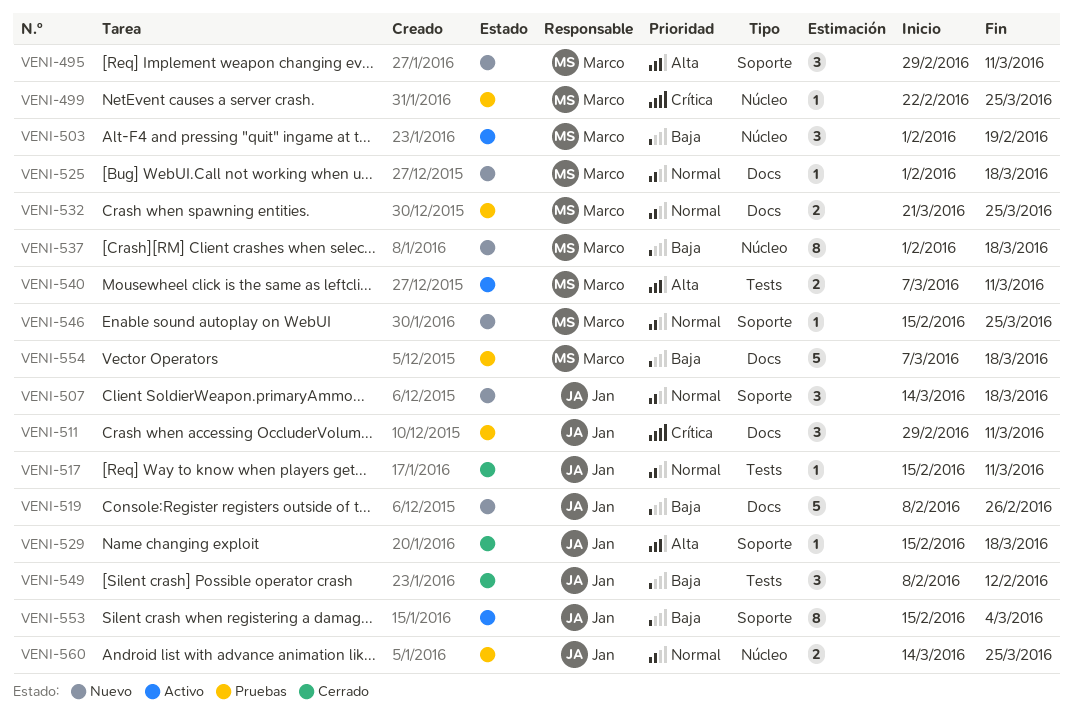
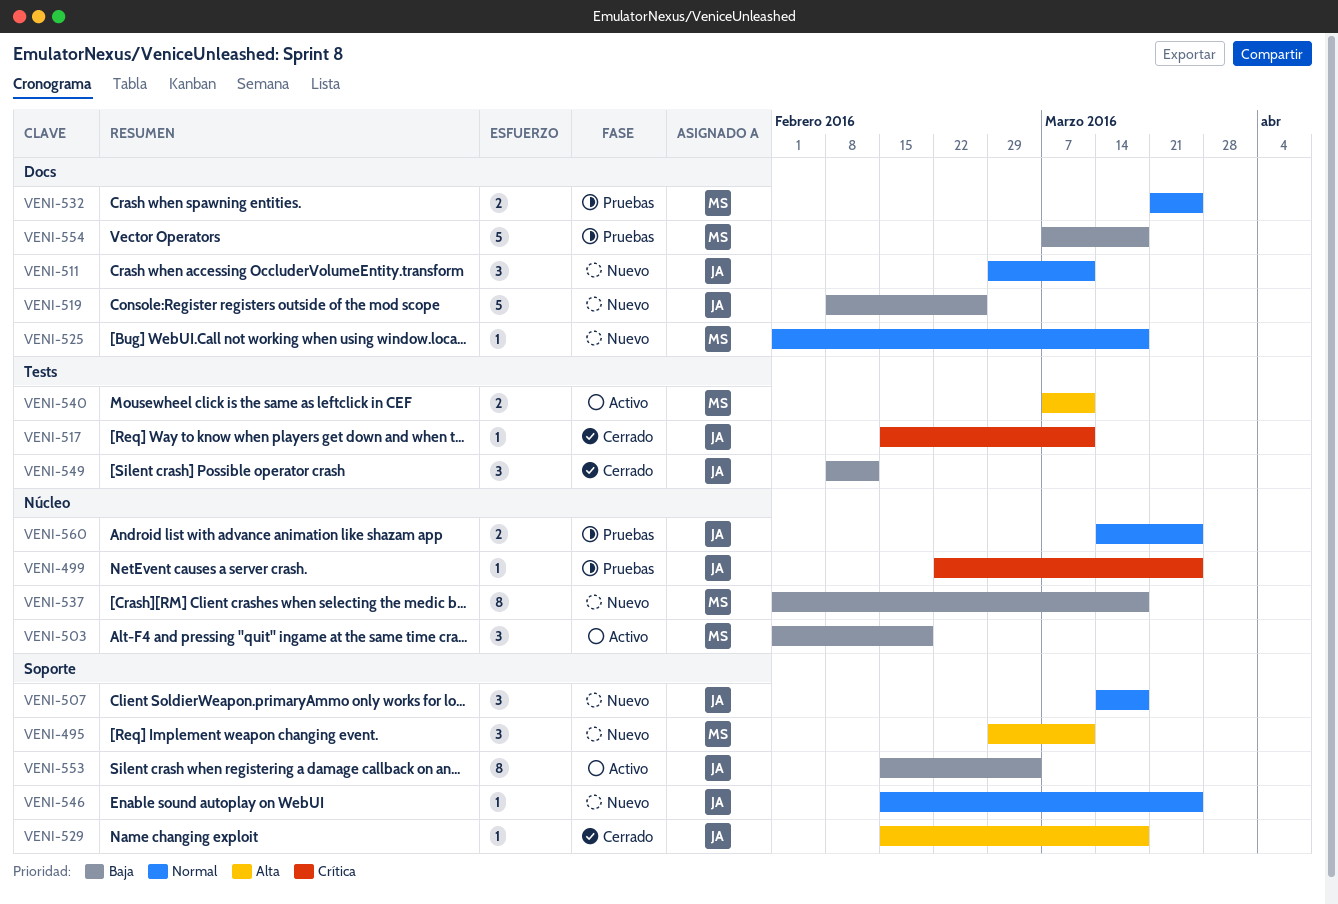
VENI-499, owner: Marco -> Jan
VENI-511, status: Pruebas -> Nuevo
VENI-511, priority: Crítica -> Normal
VENI-517, priority: Normal -> Crítica
VENI-546, owner: Marco -> Jan

